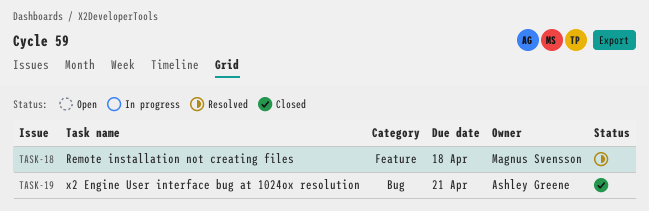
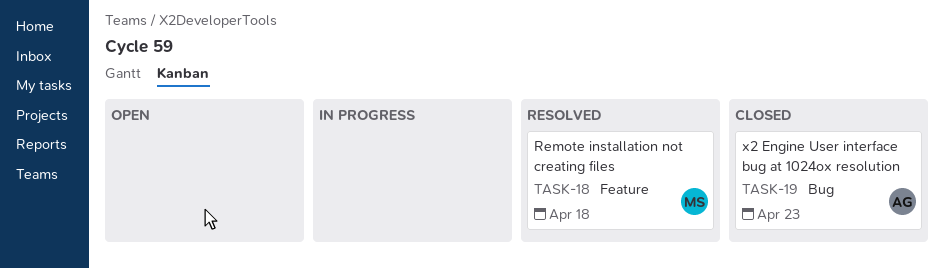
TASK-19, due: Apr 21 -> Apr 23

